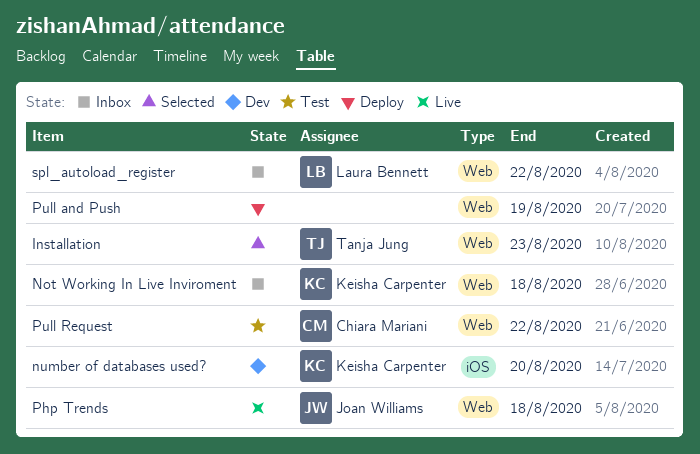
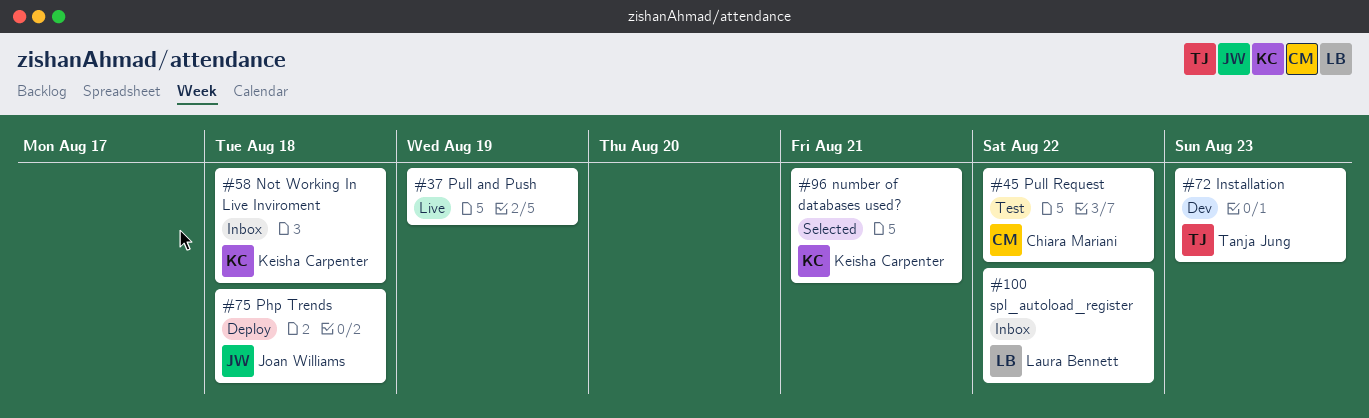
Installation, status: Selected -> Dev
number of databases used?, status: Dev -> Selected
number of databases used?, due: Aug 20 -> Aug 21
Php Trends, status: Live -> Deploy
Pull and Push, status: Deploy -> Live

